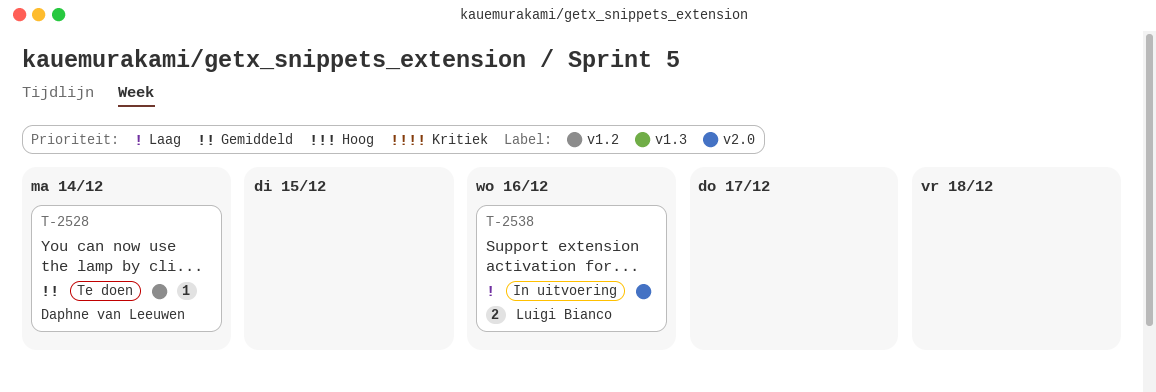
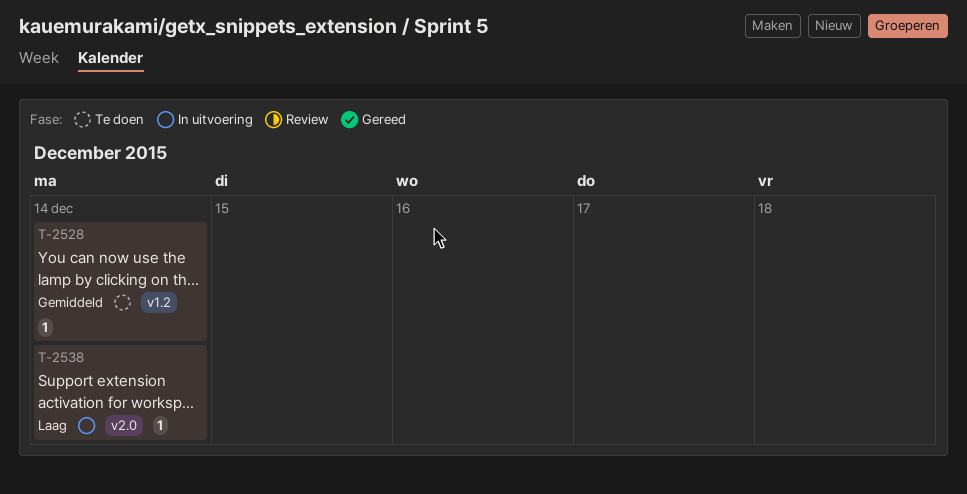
T-2538, estimate: 2 -> 1
T-2538, due: Dec 16 -> Dec 14

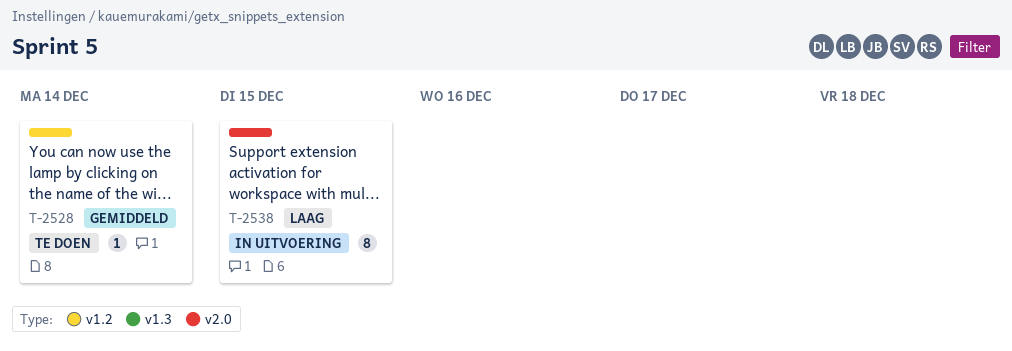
T-2538, estimate: 1 -> 8
T-2538, due: Dec 14 -> Dec 15

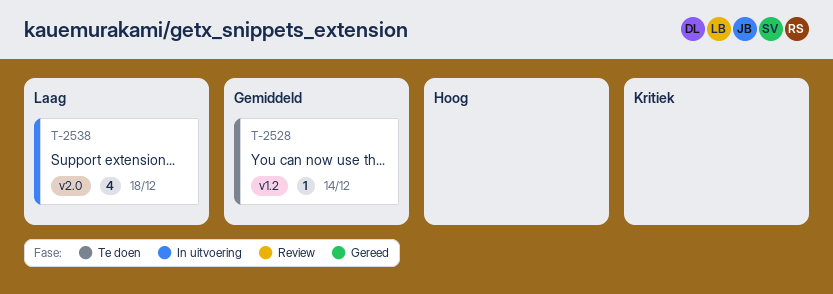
T-2538, estimate: 8 -> 4
T-2538, due: Dec 15 -> Dec 18

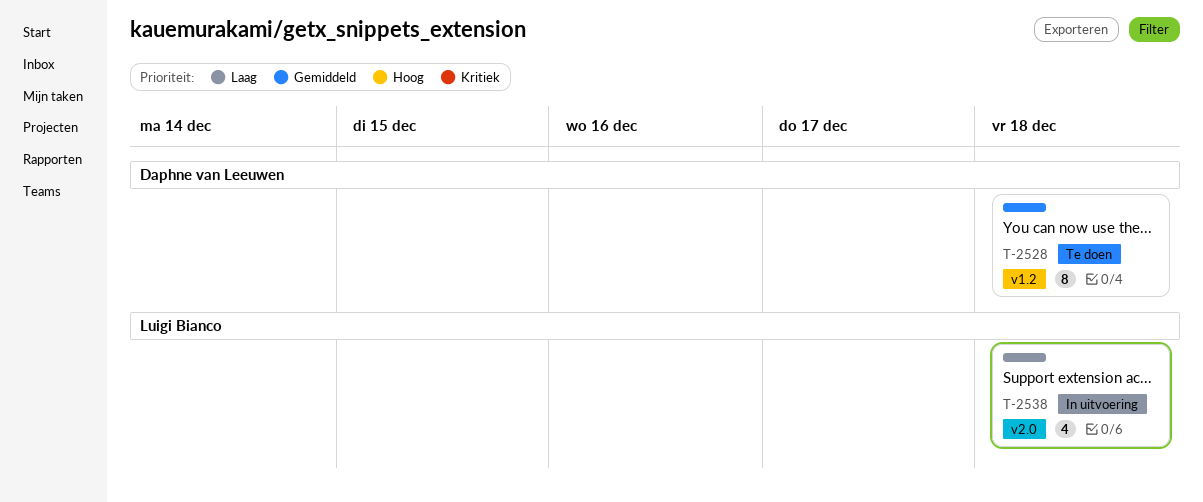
T-2528, estimate: 1 -> 8
T-2528, due: Dec 14 -> Dec 18

